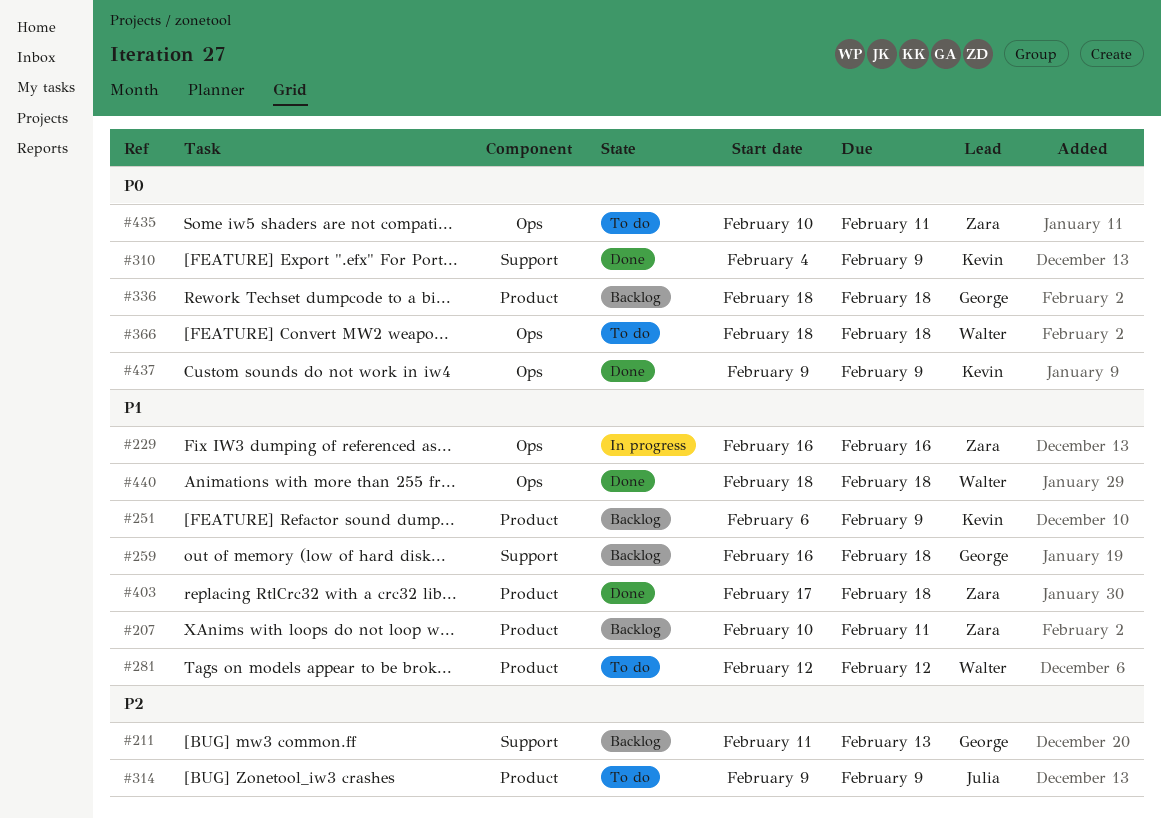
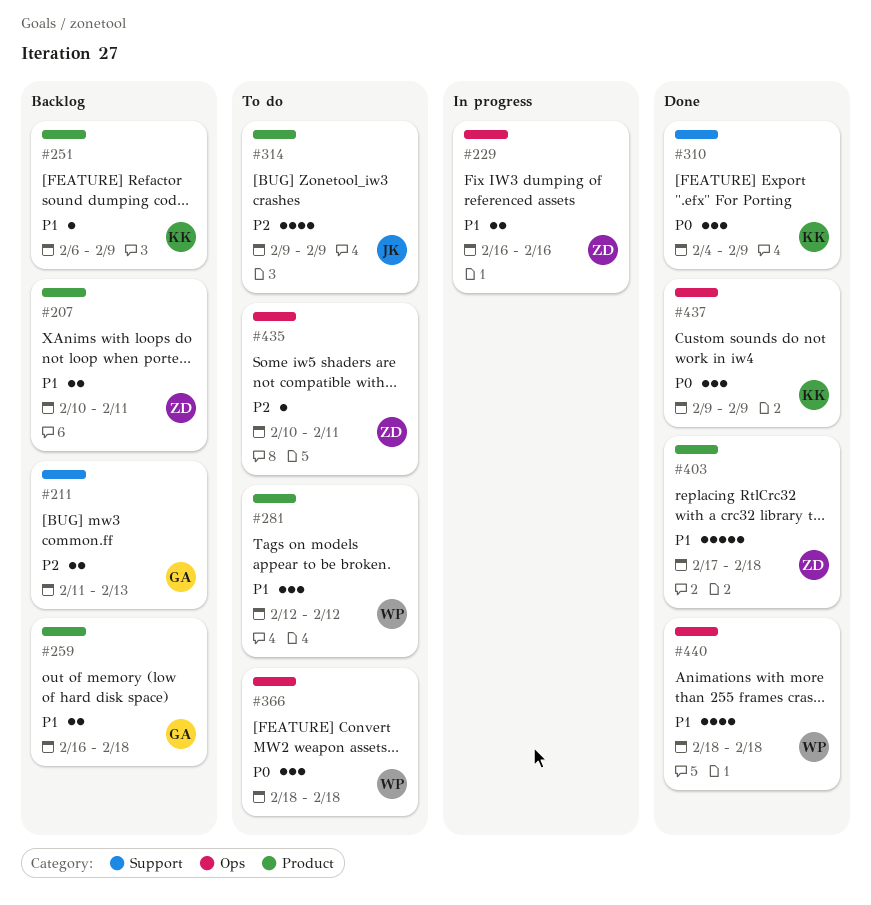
#259, label: Support -> Product
#336: present -> none
#435, priority: P0 -> P2

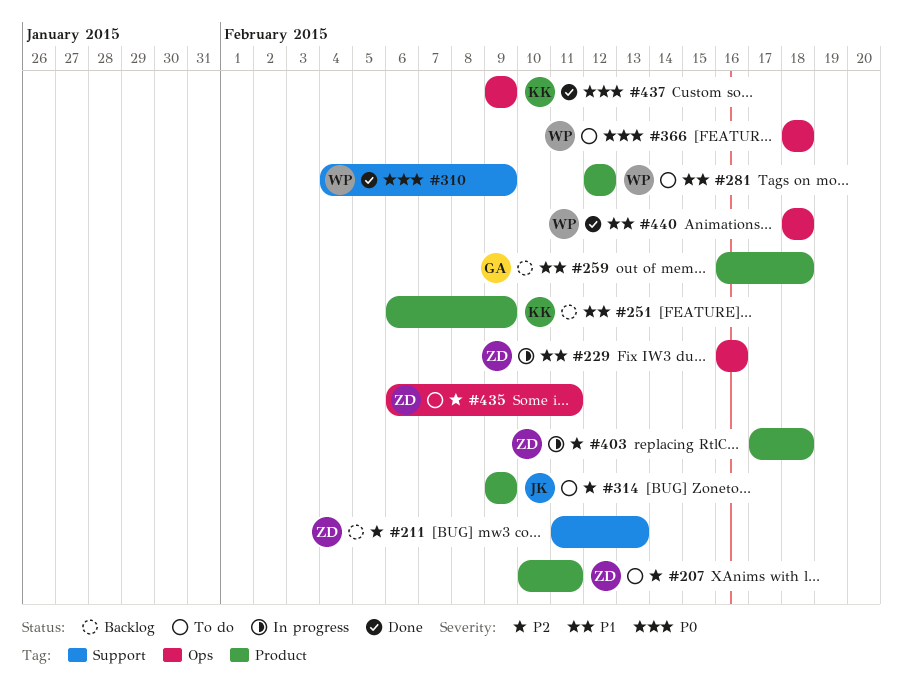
#207, status: Backlog -> To do
#207, priority: P1 -> P2
#211, owner: GA -> ZD
#310, owner: KK -> WP
#403, status: Done -> In progress
#403, priority: P1 -> P2
#435, start: Feb 10 -> Feb 6

